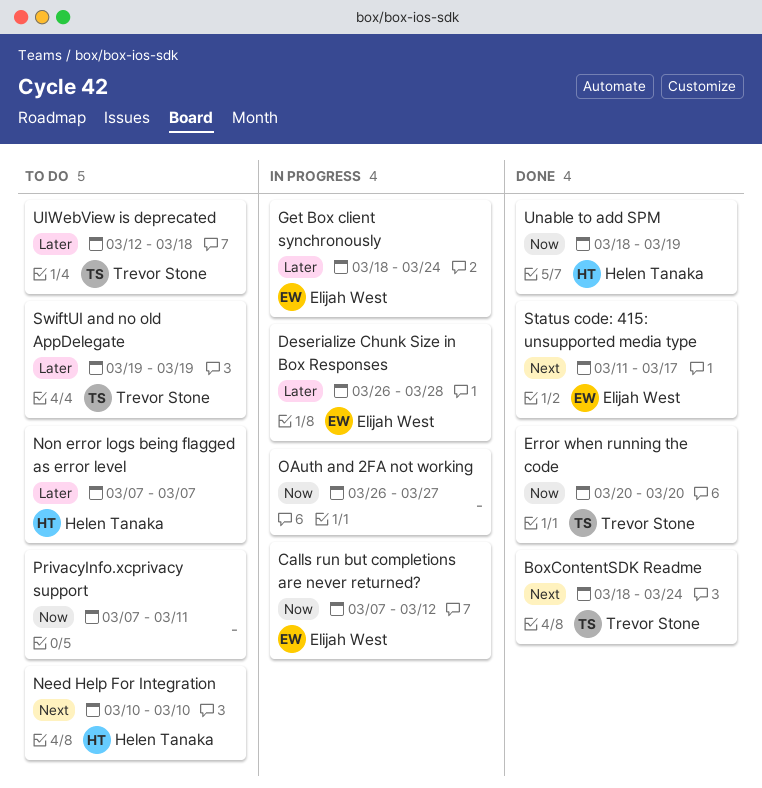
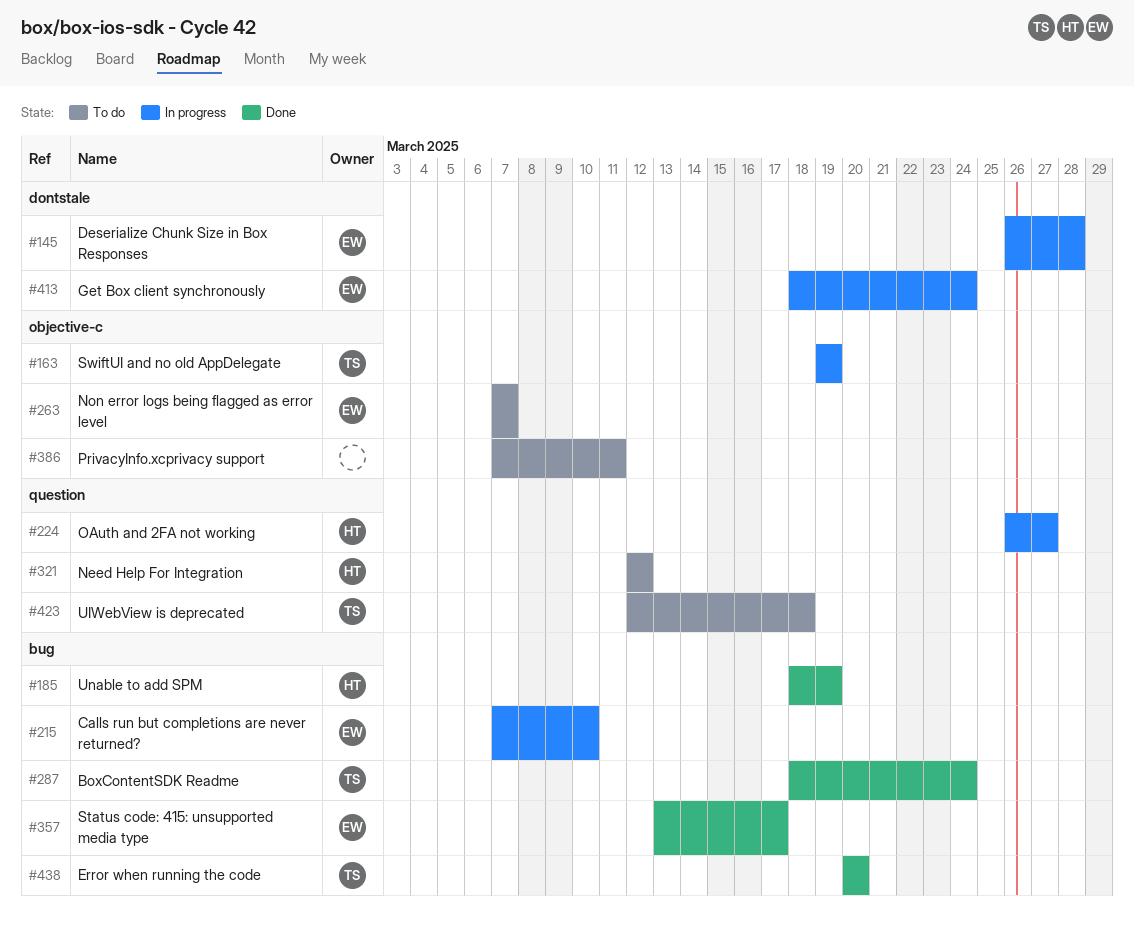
Calls run but completions are never returned?, due: Mar 12 -> Mar 10
Need Help For Integration, start: Mar 10 -> Mar 12
Need Help For Integration, due: Mar 10 -> Mar 12
Non error logs being flagged as error level, owner: Helen Tanaka -> Elijah West
OAuth and 2FA not working, owner: none -> Helen Tanaka
Status code: 415: unsupported media type, start: Mar 11 -> Mar 13
SwiftUI and no old AppDelegate, status: To do -> In progress

